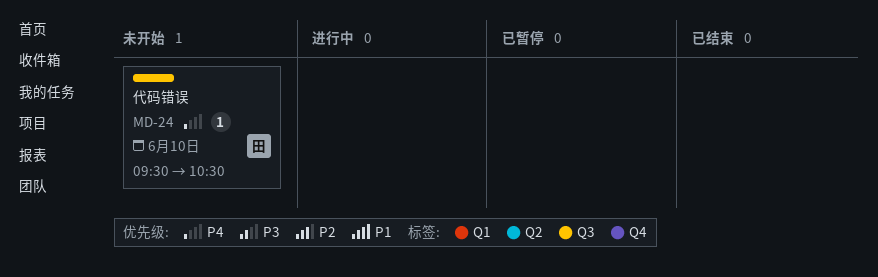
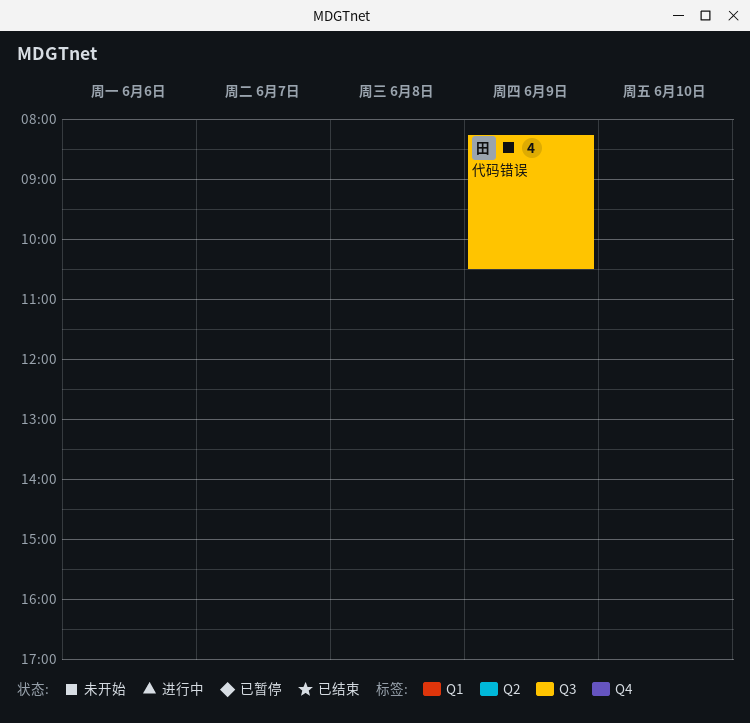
代码错误, estimate: 1 -> 4
代码错误, day: Jun 10 -> Jun 9
代码错误, begins: 09:30 -> 08:15

